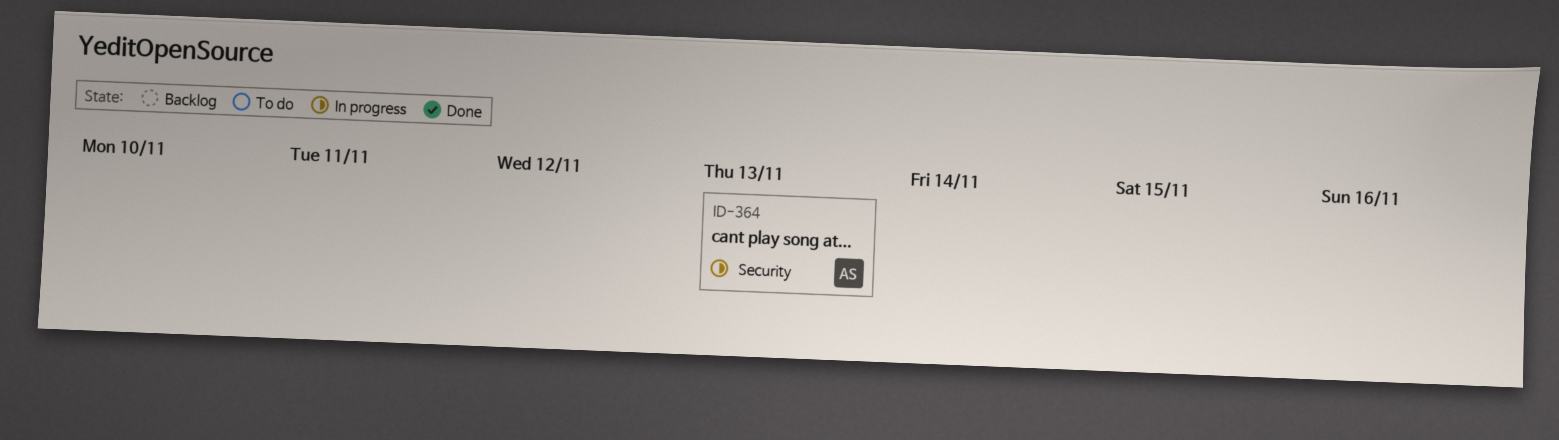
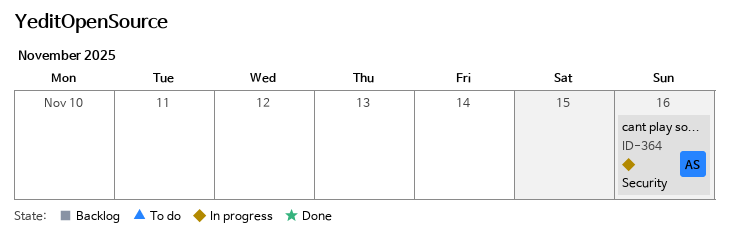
ID-364, due: Nov 13 -> Nov 16

